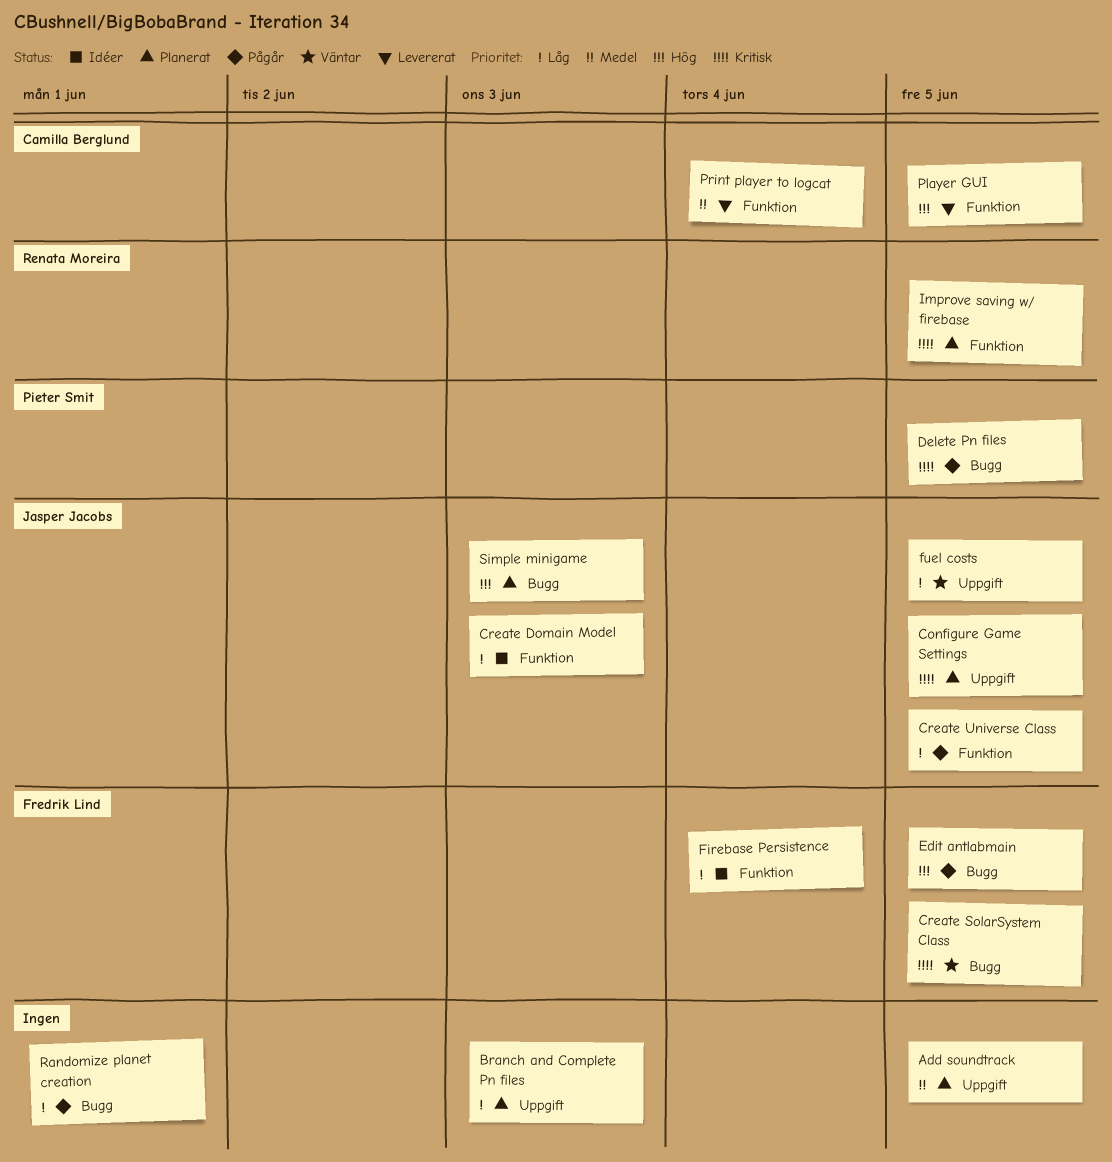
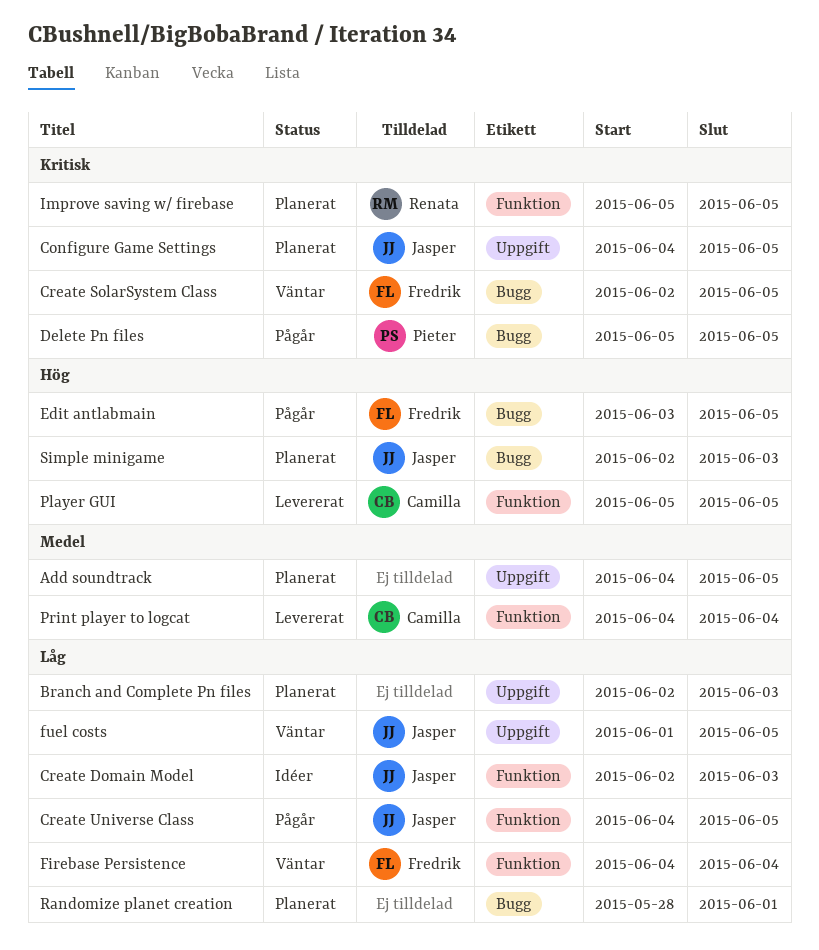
Firebase Persistence, status: Idéer -> Väntar
Randomize planet creation, status: Pågår -> Planerat

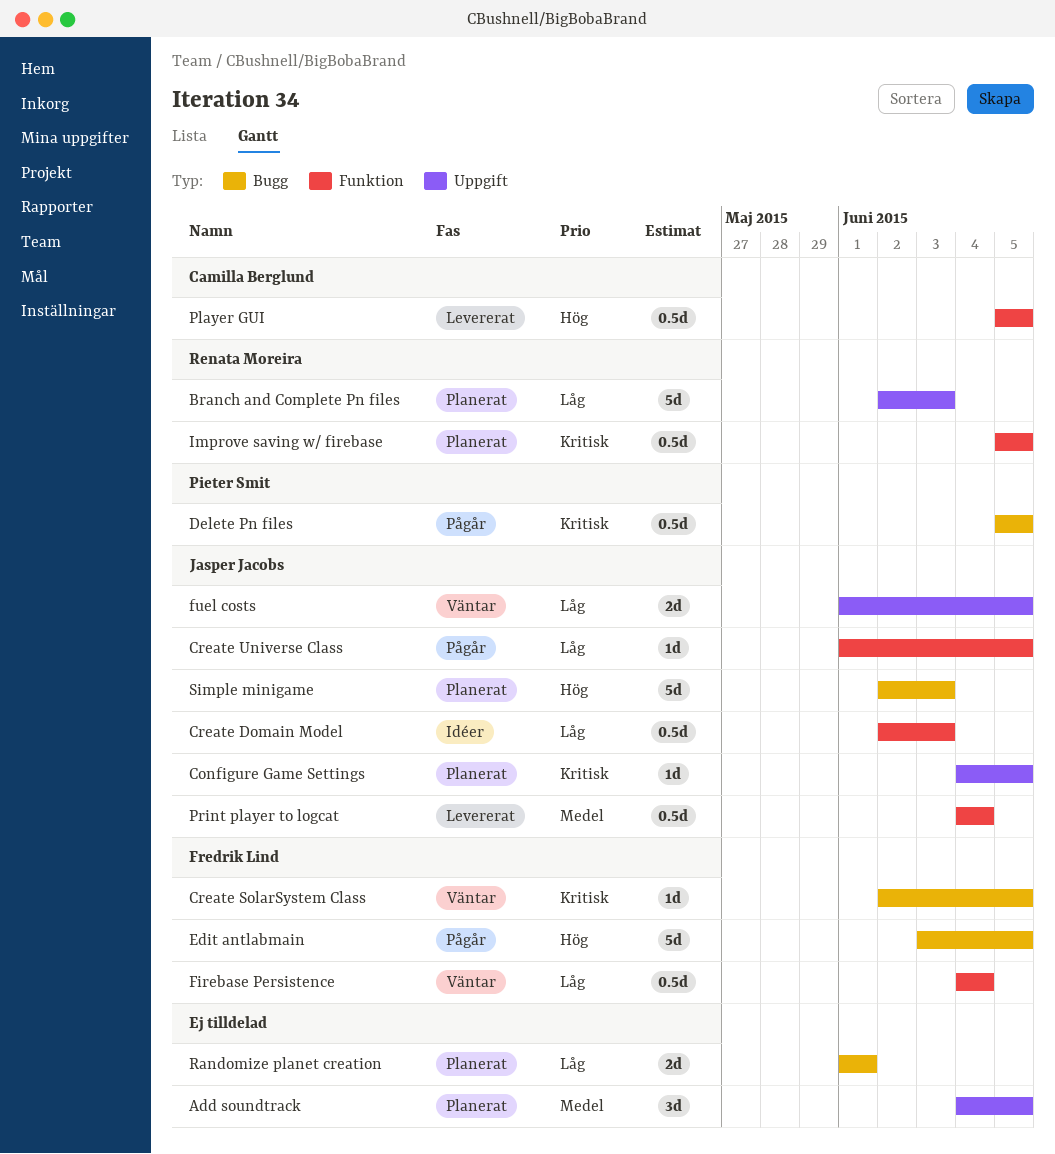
Branch and Complete Pn files, owner: none -> Renata Moreira
Create Universe Class, start: Jun 4 -> Jun 1
Print player to logcat, owner: Camilla Berglund -> Jasper Jacobs
Randomize planet creation, start: May 28 -> Jun 1

